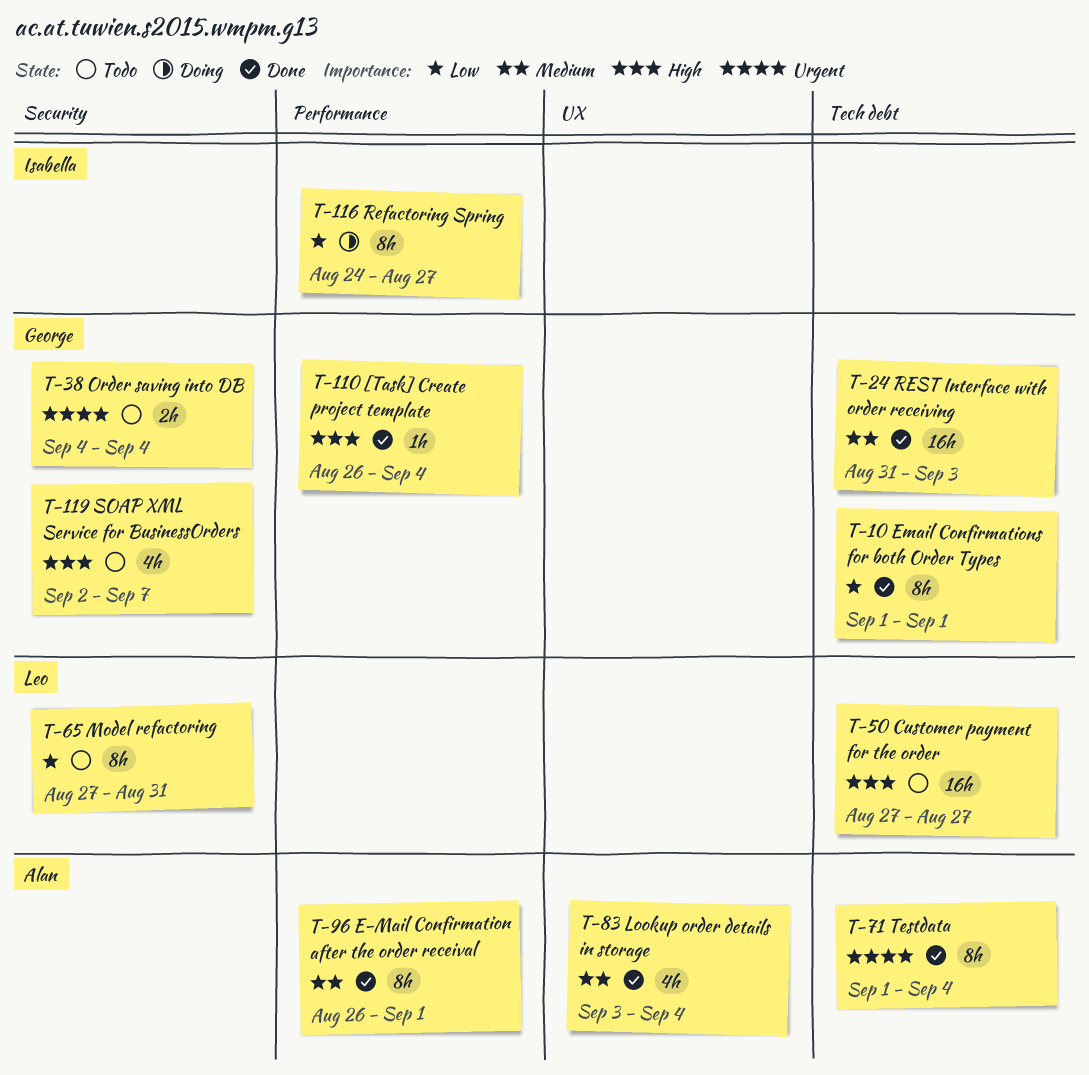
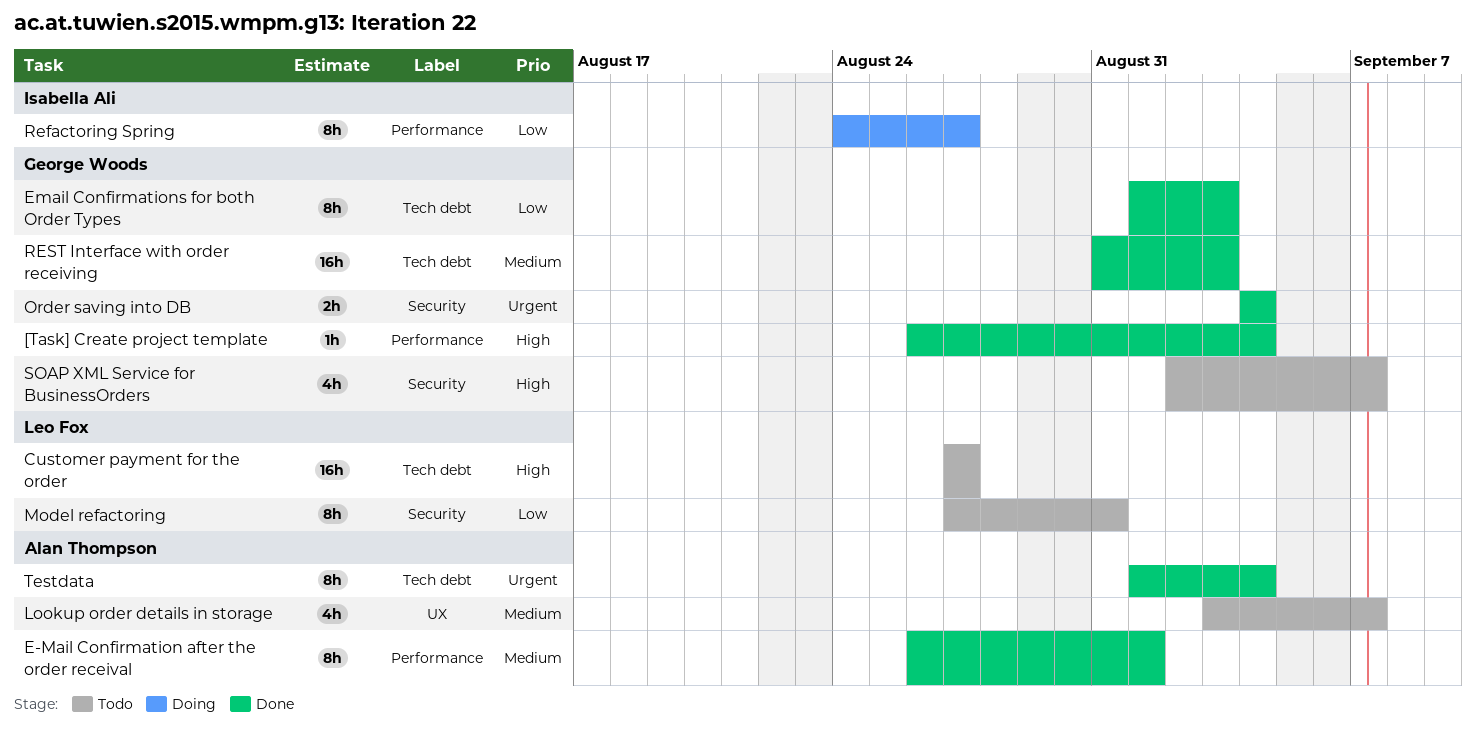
Email Confirmations for both Order Types, due: Sep 1 -> Sep 3
Lookup order details in storage, status: Done -> Todo
Lookup order details in storage, due: Sep 4 -> Sep 7
Order saving into DB, status: Todo -> Done

